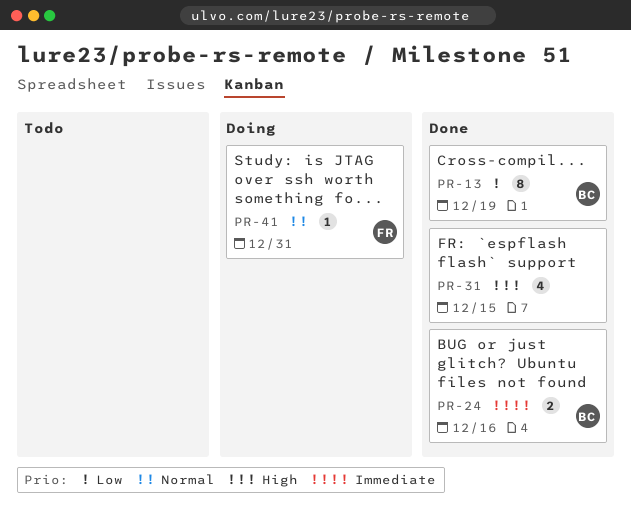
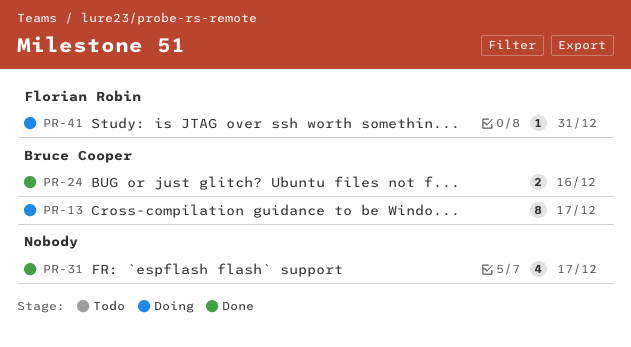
PR-13, status: Done -> Doing
PR-13, due: Dec 19 -> Dec 17
PR-31, due: Dec 15 -> Dec 17

